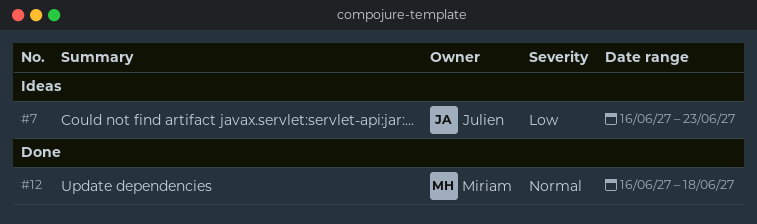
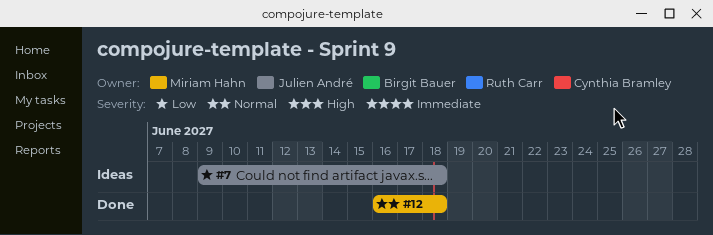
#7, start: Jun 16 -> Jun 9
#7, due: Jun 23 -> Jun 18

